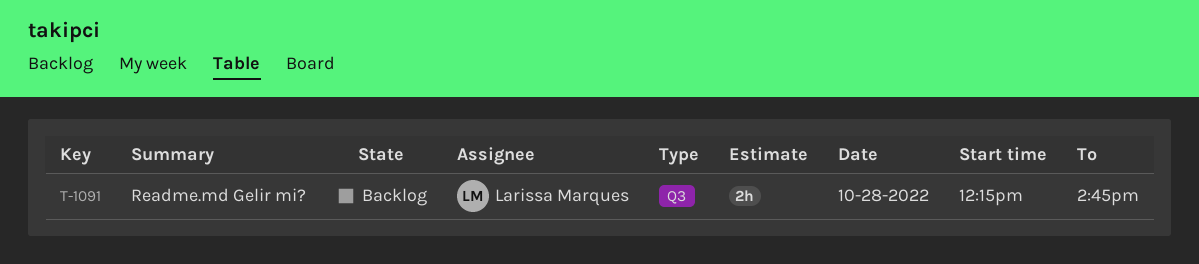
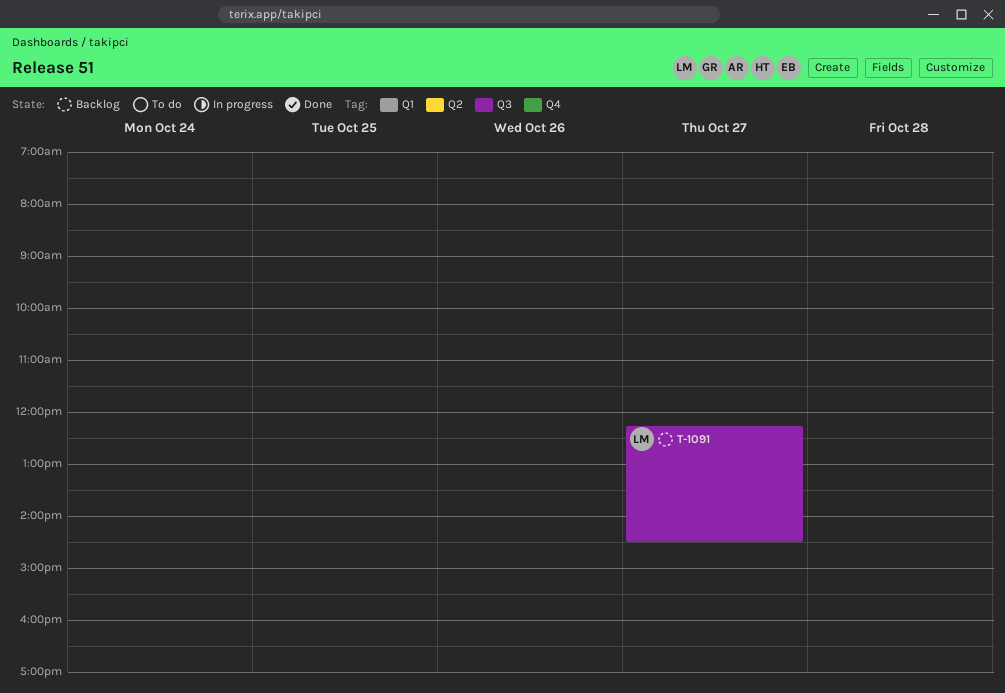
T-1091, day: Oct 28 -> Oct 27
T-1091, ends: 14:45 -> 14:30

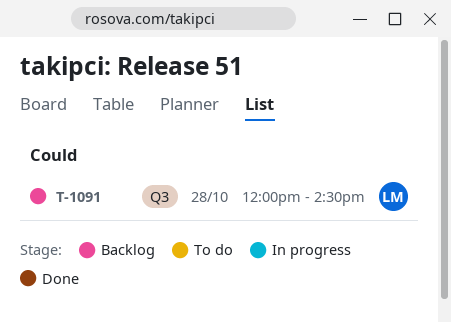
T-1091, day: Oct 27 -> Oct 28
T-1091, begins: 12:15 -> 12:00

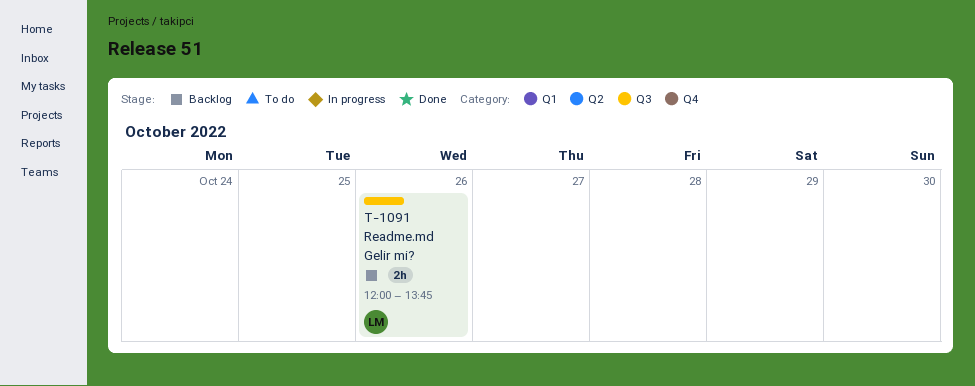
T-1091, day: Oct 28 -> Oct 26
T-1091, ends: 14:30 -> 13:45

